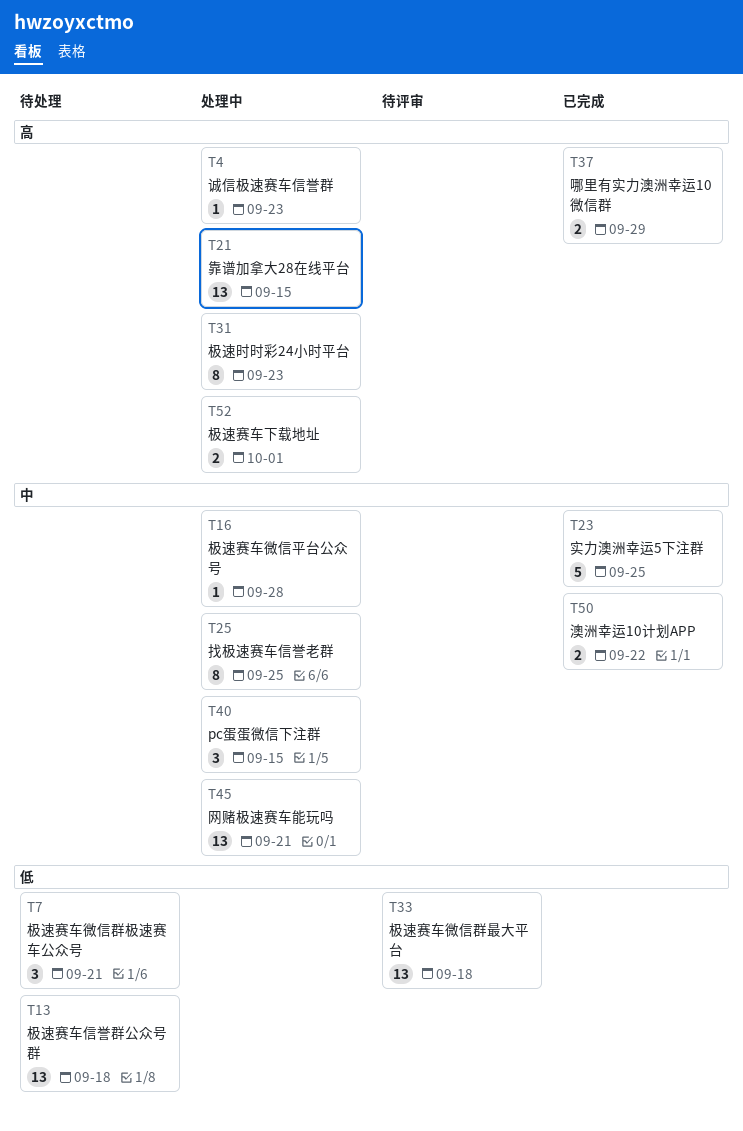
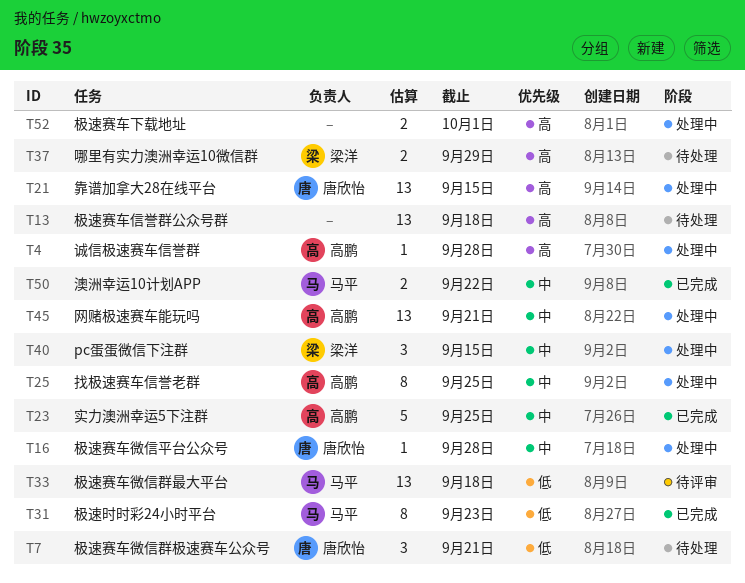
T4, due: Sep 23 -> Sep 28
T13, priority: 低 -> 高
T31, status: 处理中 -> 已完成
T31, priority: 高 -> 低
T37, status: 已完成 -> 待处理

